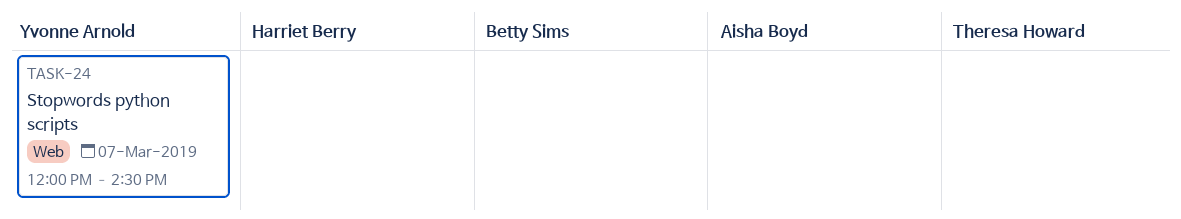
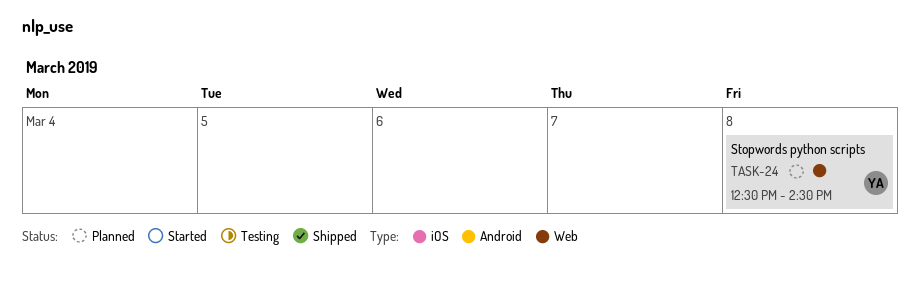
TASK-24, day: Mar 7 -> Mar 8
TASK-24, begins: 12:00 -> 12:30

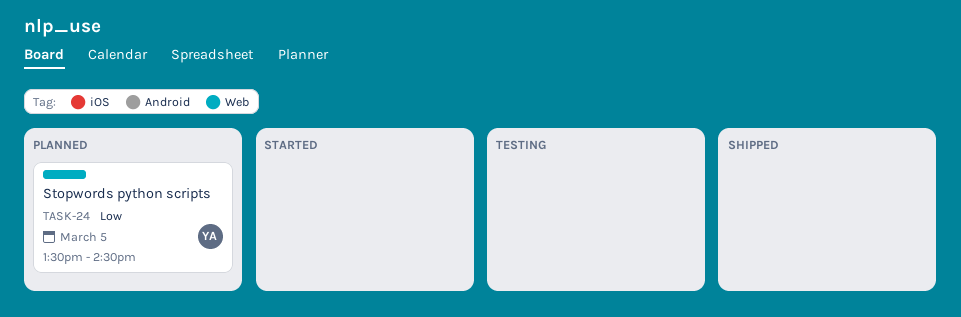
TASK-24, day: Mar 8 -> Mar 5
TASK-24, begins: 12:30 -> 13:30

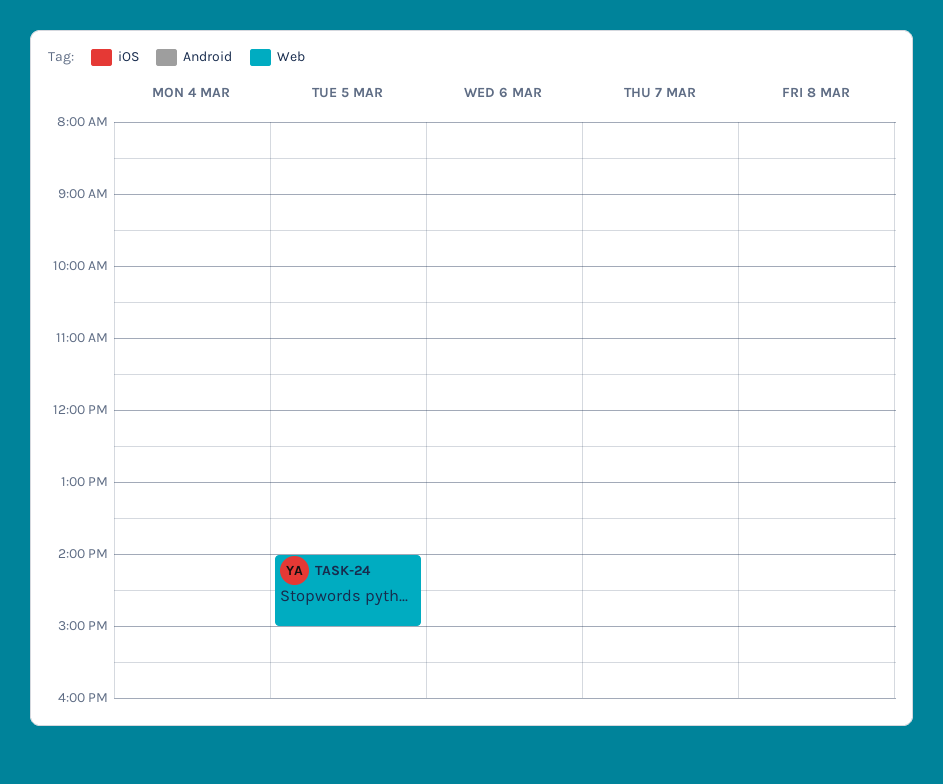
TASK-24, begins: 13:30 -> 14:00
TASK-24, ends: 14:30 -> 15:00

